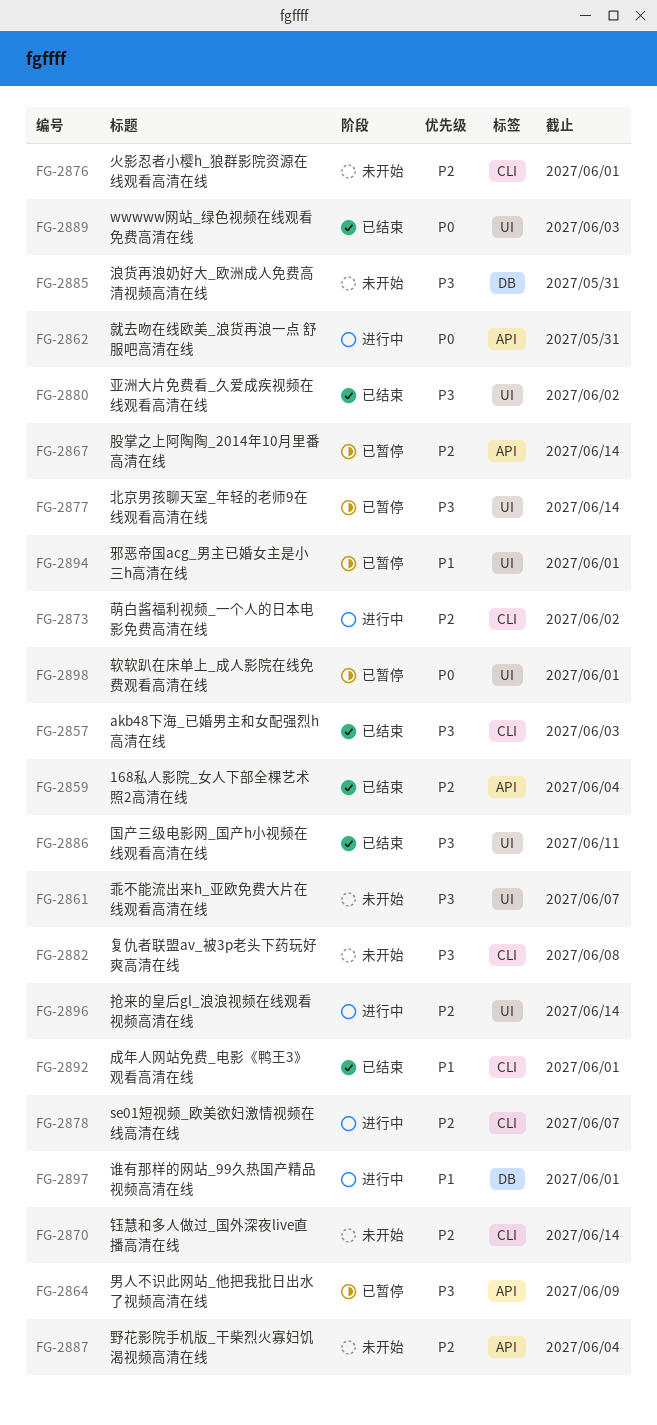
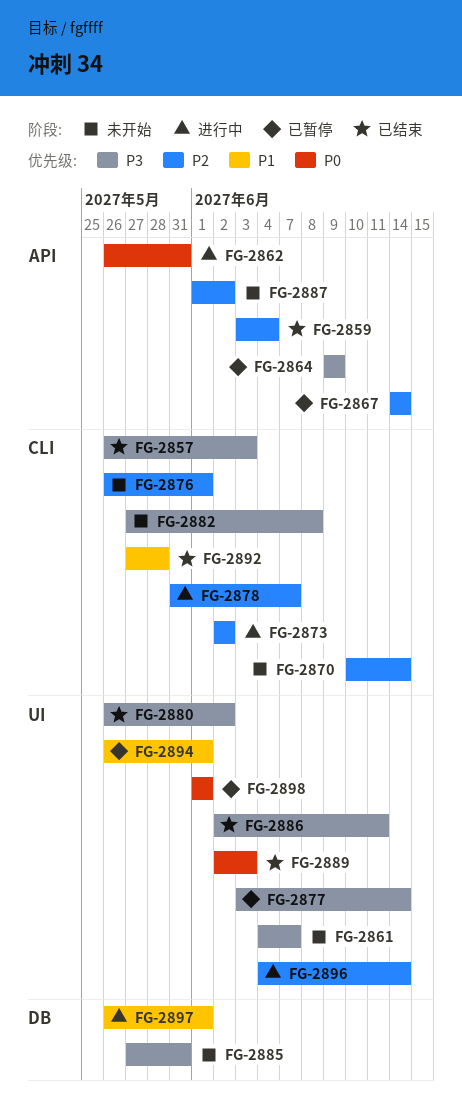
FG-2887, due: Jun 4 -> Jun 2
FG-2892, due: Jun 1 -> May 28

